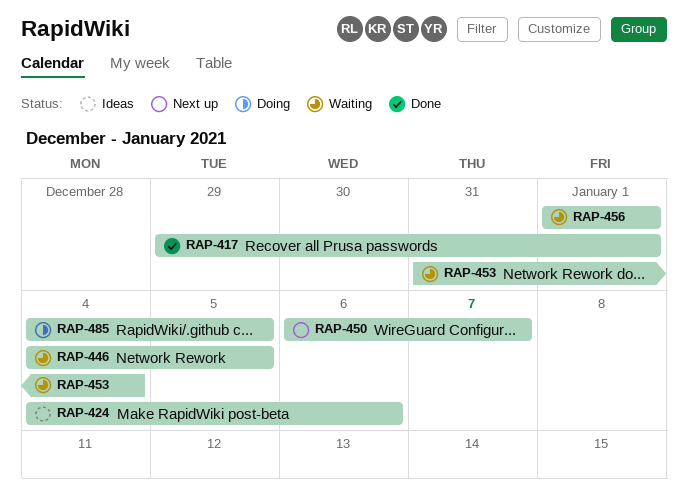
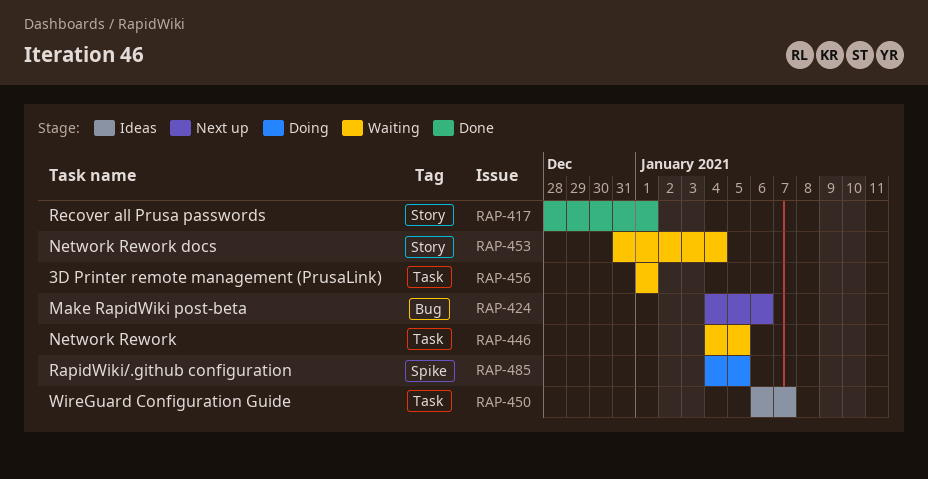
RAP-417, start: Dec 29 -> Dec 28
RAP-424, status: Ideas -> Next up
RAP-450, status: Next up -> Ideas

